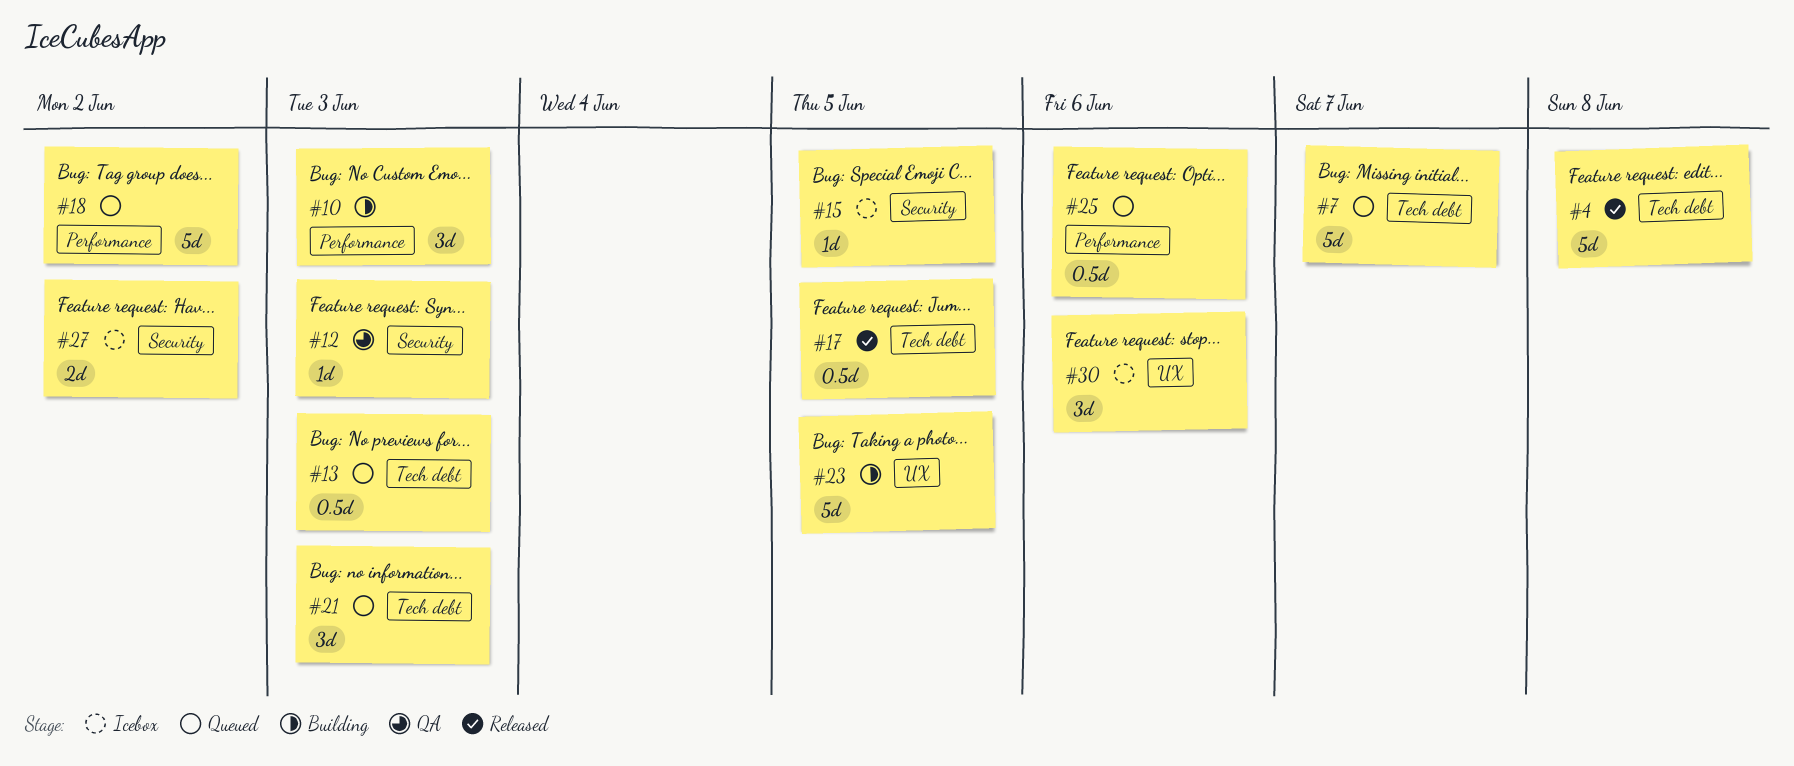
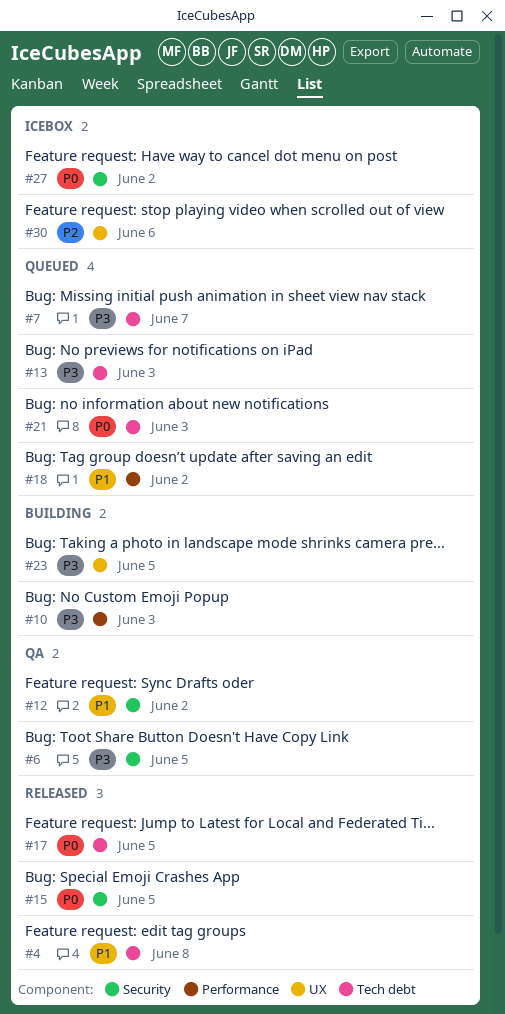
#6: none -> present
#12, due: Jun 3 -> Jun 2
#15, status: Icebox -> Released
#25: present -> none

